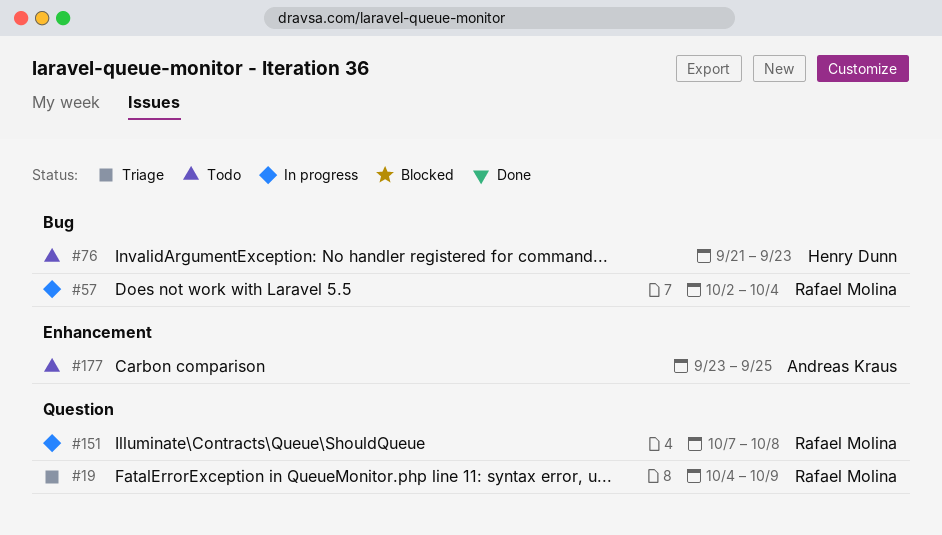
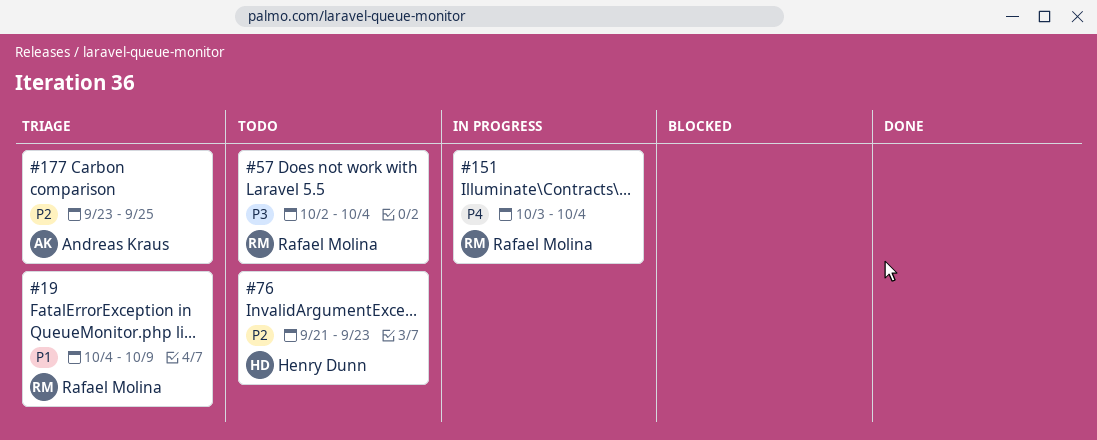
#57, status: In progress -> Todo
#151, start: Oct 7 -> Oct 3
#151, due: Oct 8 -> Oct 4
#177, status: Todo -> Triage

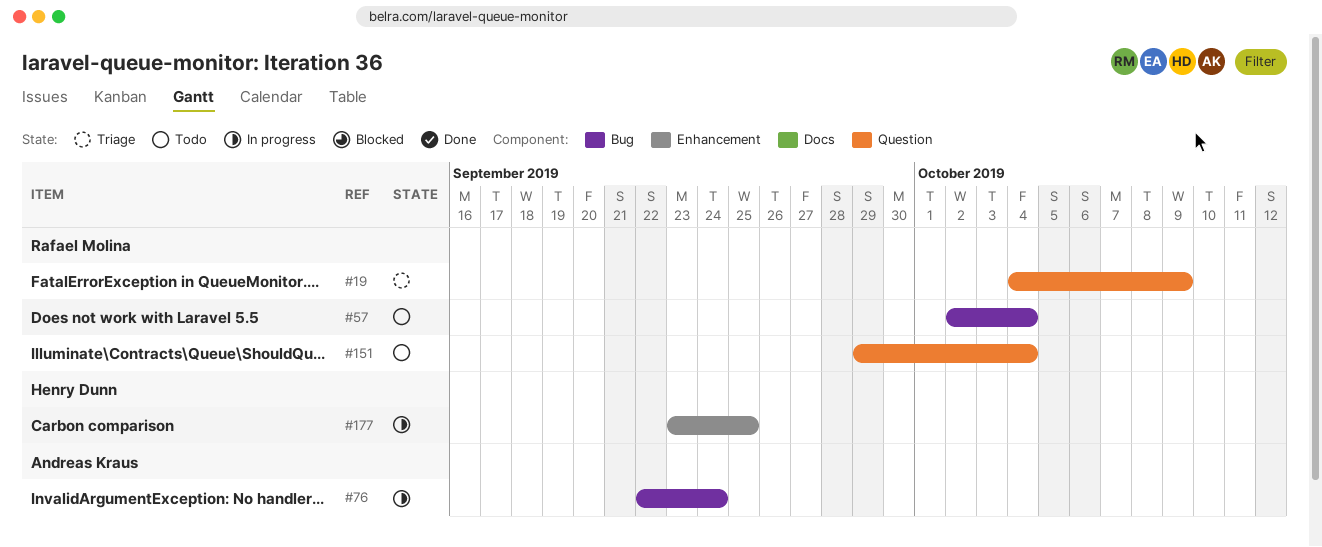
#76, status: Todo -> In progress
#76, owner: Henry Dunn -> Andreas Kraus
#76, start: Sep 21 -> Sep 22
#76, due: Sep 23 -> Sep 24
#151, status: In progress -> Todo
#151, start: Oct 3 -> Sep 29
#177, status: Triage -> In progress
#177, owner: Andreas Kraus -> Henry Dunn

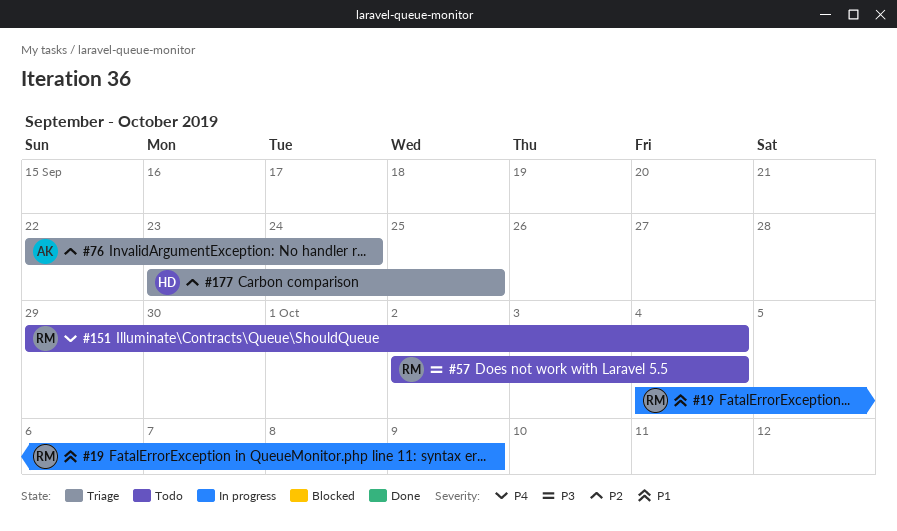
#19, status: Triage -> In progress
#76, status: In progress -> Triage
#177, status: In progress -> Triage

